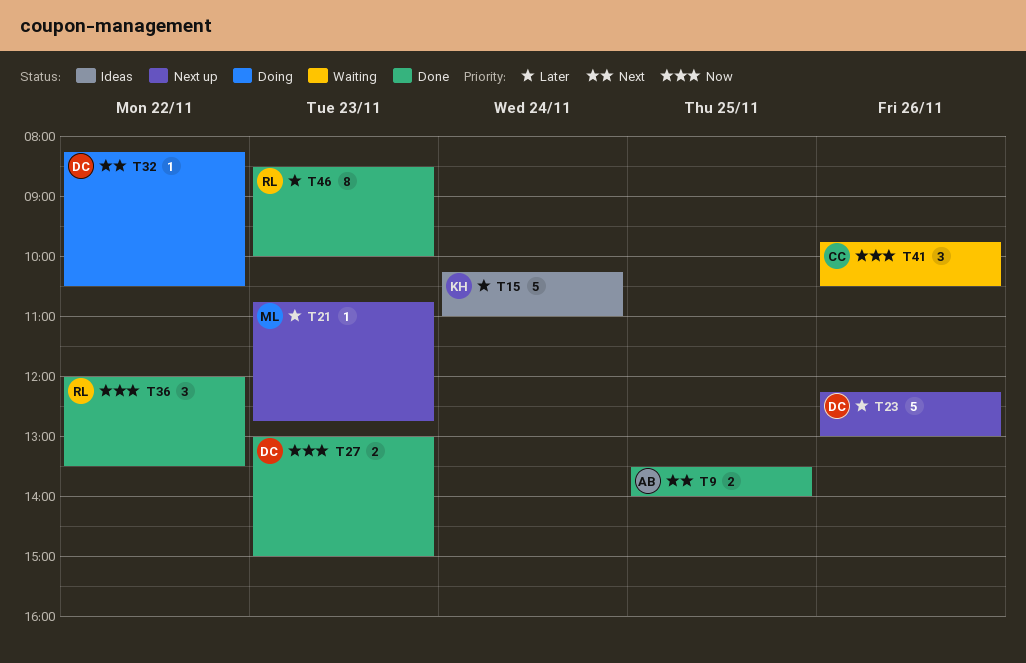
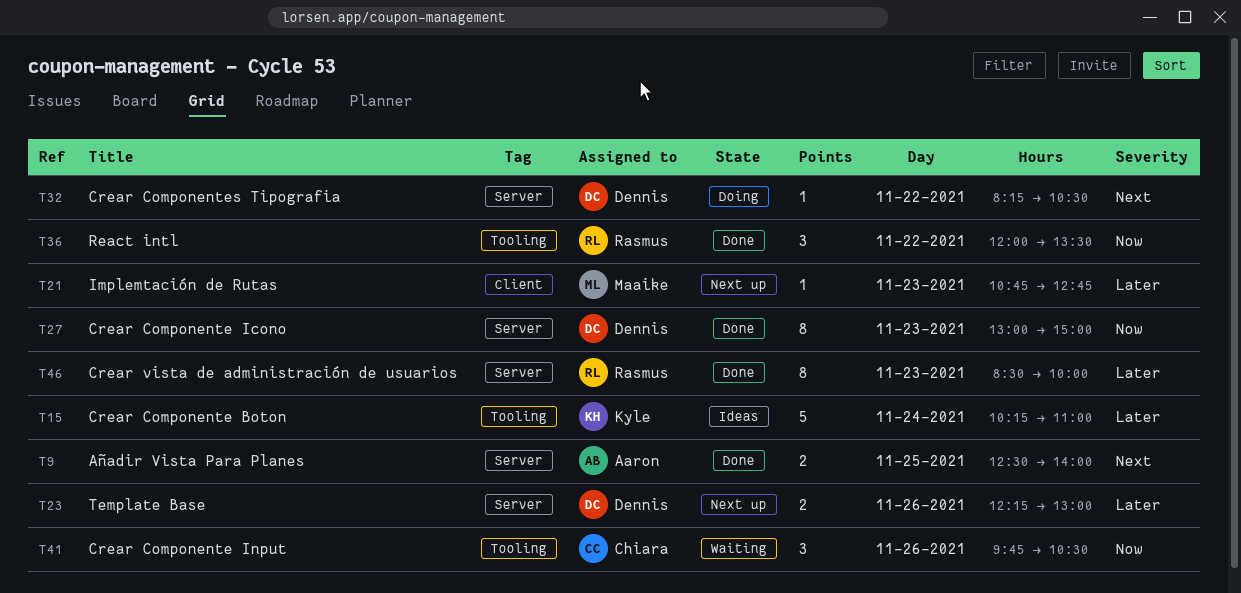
T9, begins: 13:30 -> 12:30
T23, estimate: 5 -> 2
T27, estimate: 2 -> 8

